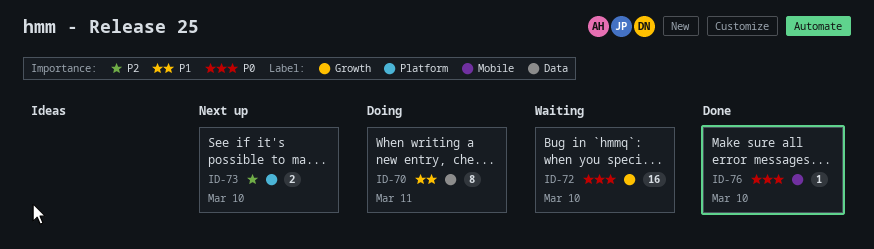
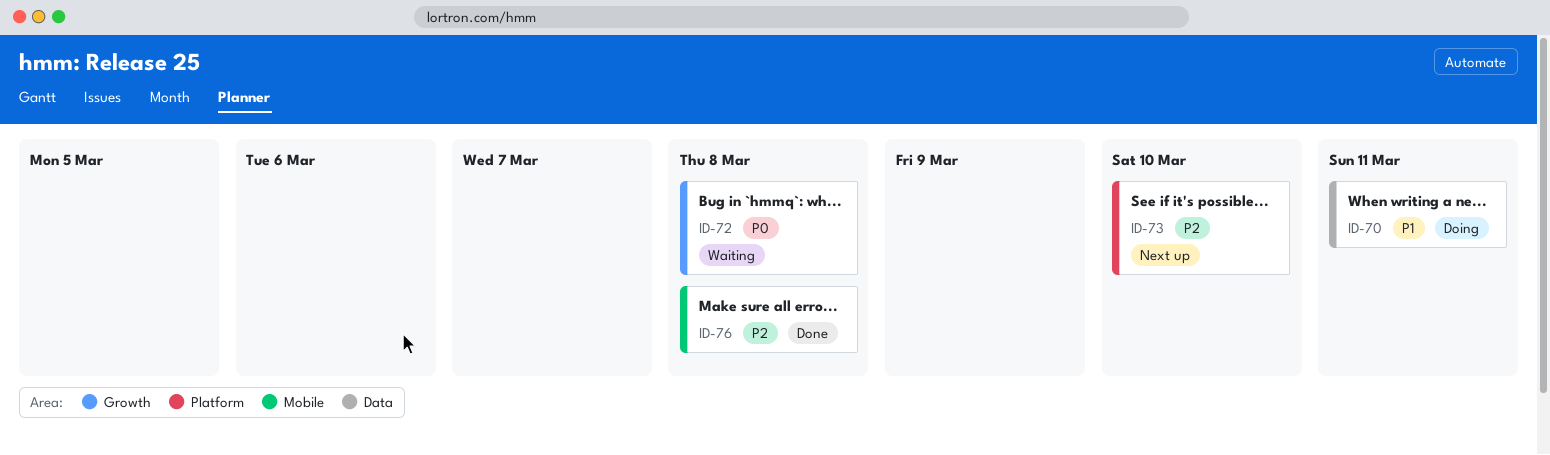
ID-72, due: Mar 10 -> Mar 8
ID-76, priority: P0 -> P2
ID-76, due: Mar 10 -> Mar 8

